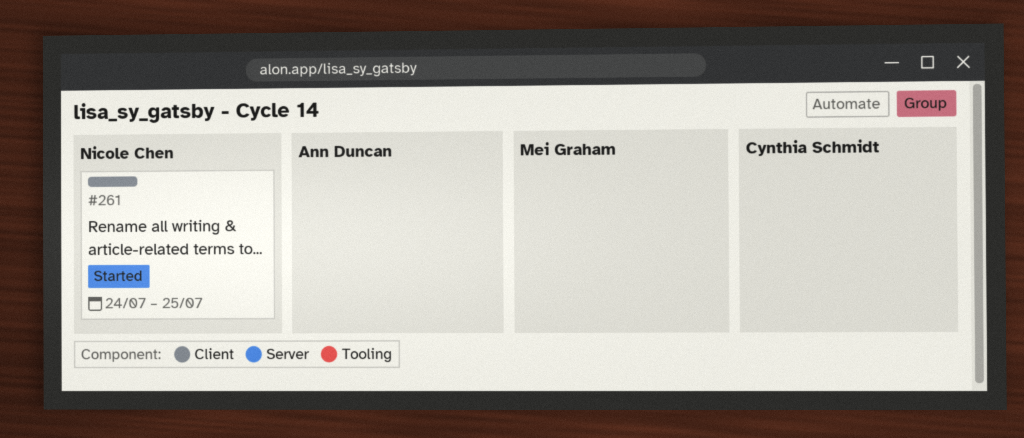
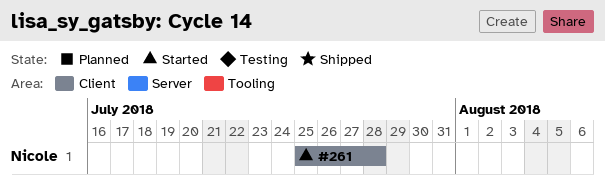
#261, start: Jul 24 -> Jul 25
#261, due: Jul 25 -> Jul 28

